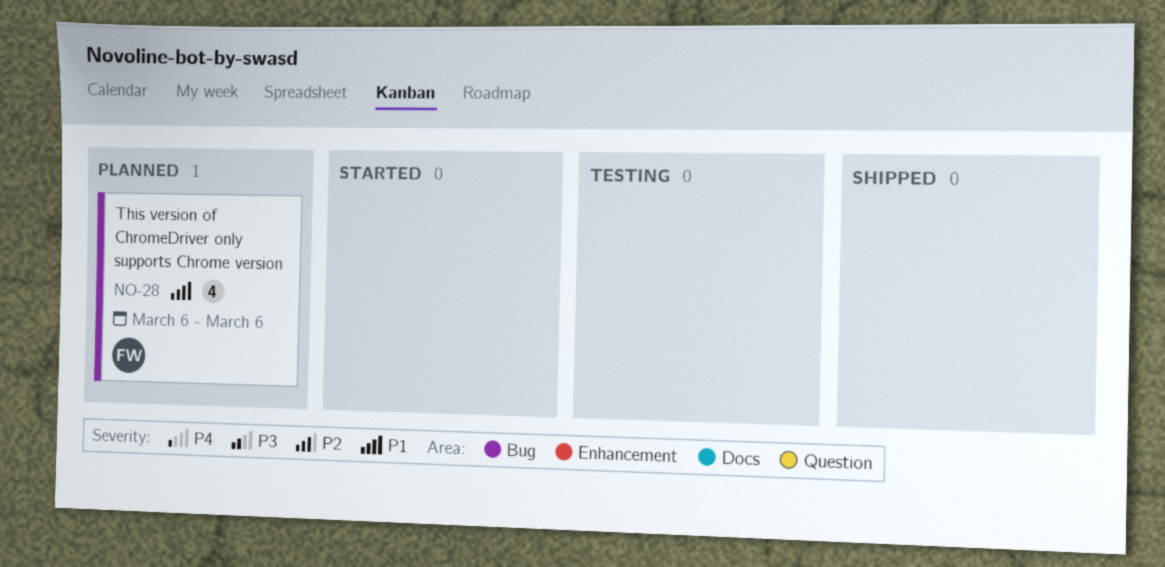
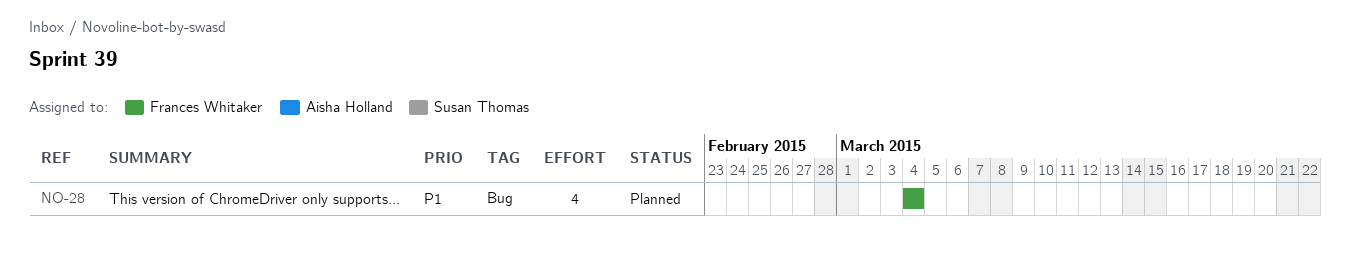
NO-28, start: Mar 6 -> Mar 4
NO-28, due: Mar 6 -> Mar 4

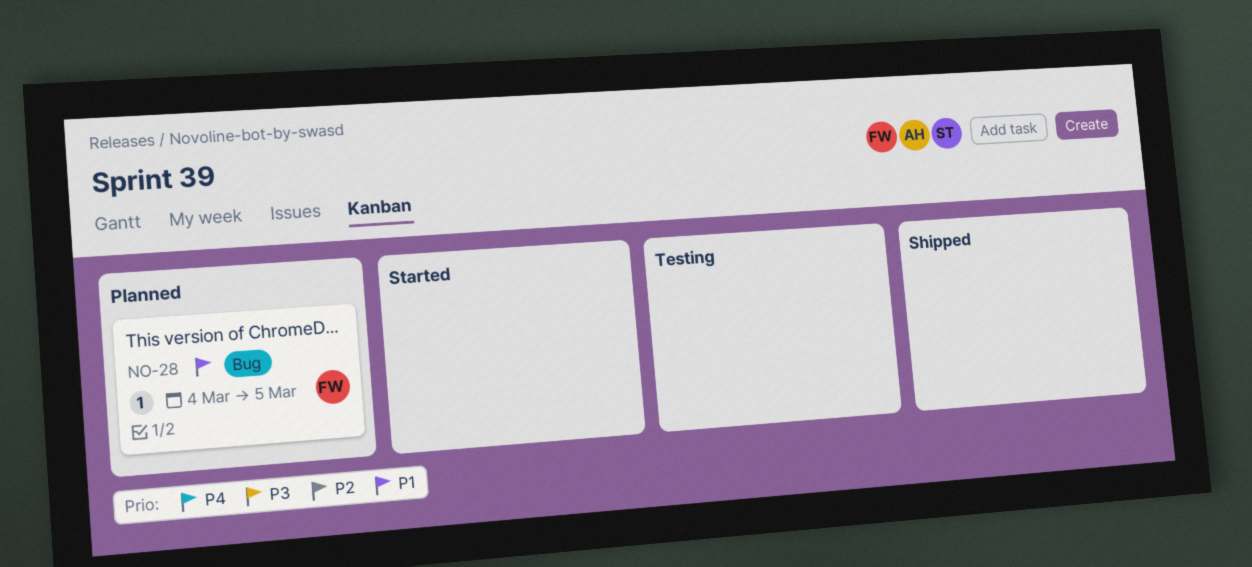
NO-28, estimate: 4 -> 1
NO-28, due: Mar 4 -> Mar 5

